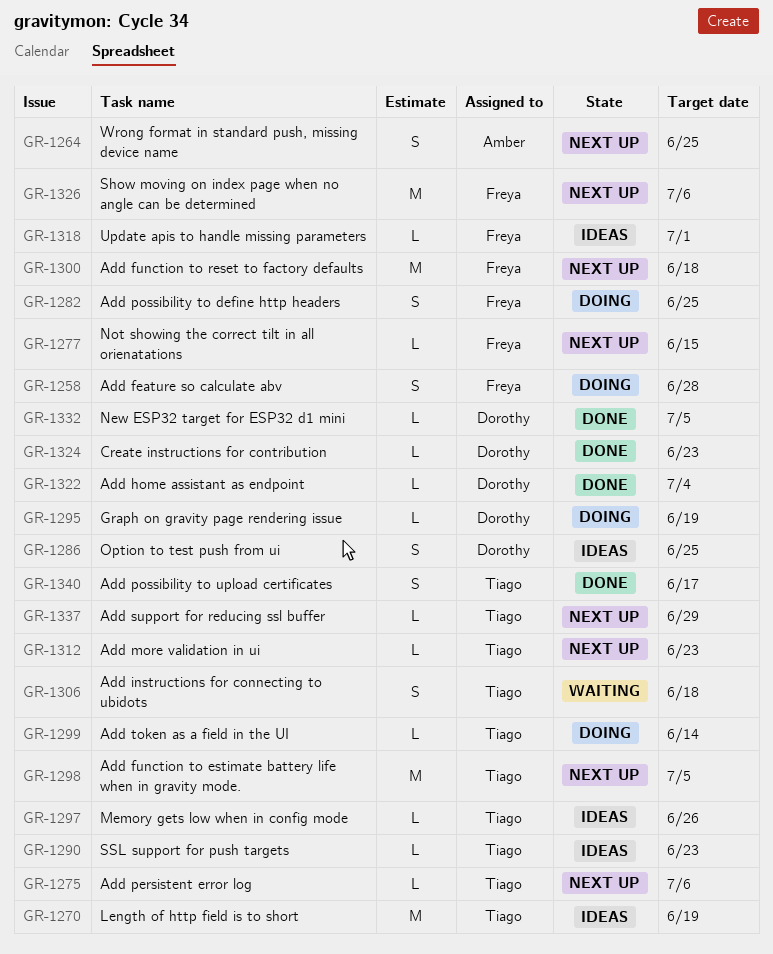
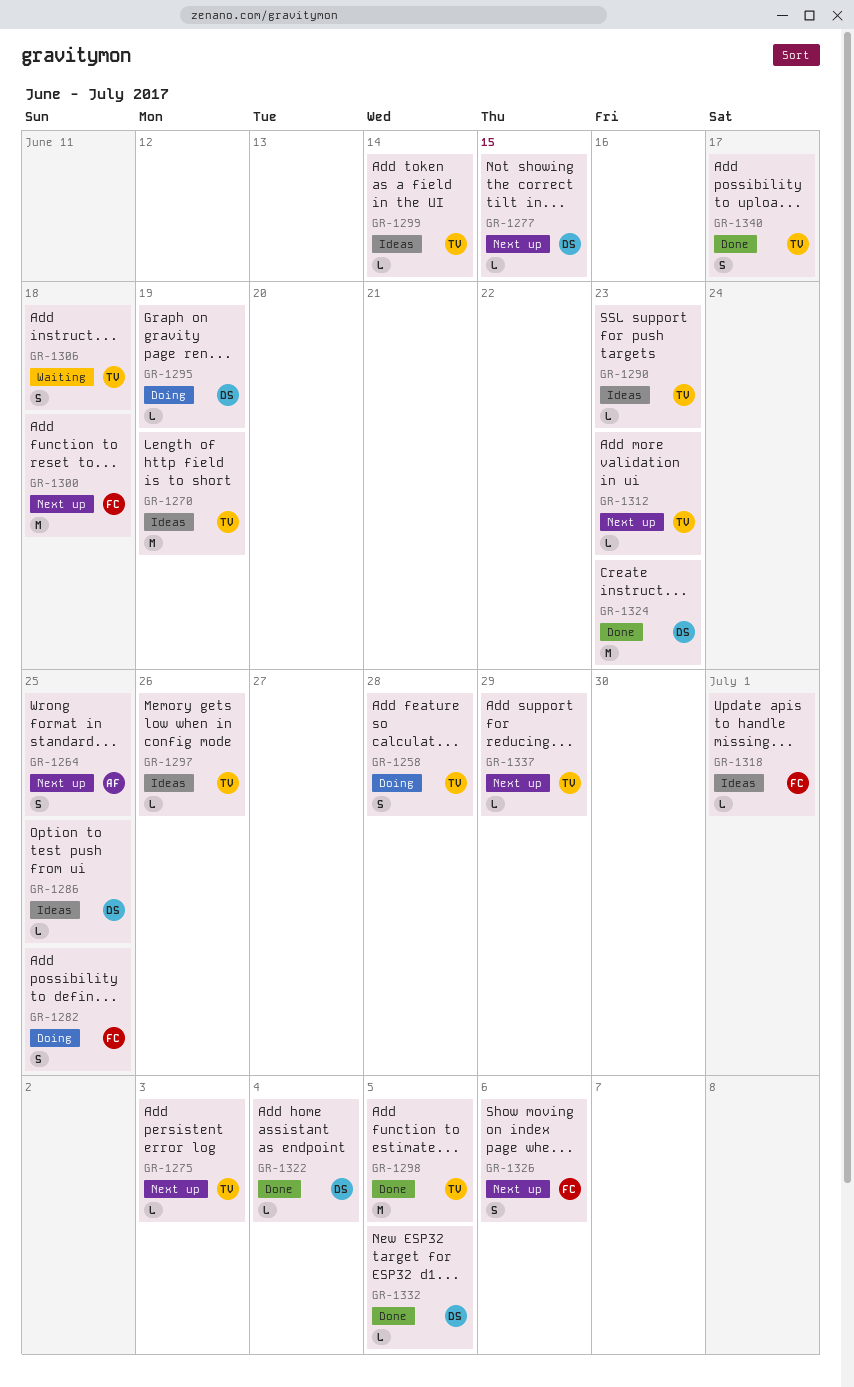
GR-1258, owner: Freya -> Tiago
GR-1275, due: Jul 6 -> Jul 3
GR-1277, owner: Freya -> Dorothy
GR-1286, estimate: S -> L
GR-1298, status: Next up -> Done
GR-1299, status: Doing -> Ideas
GR-1324, estimate: L -> M
GR-1326, estimate: M -> S

